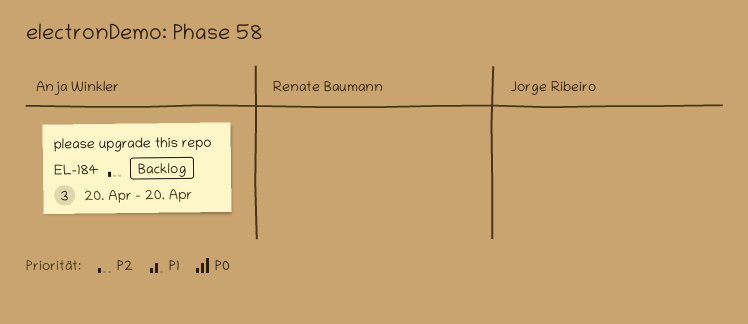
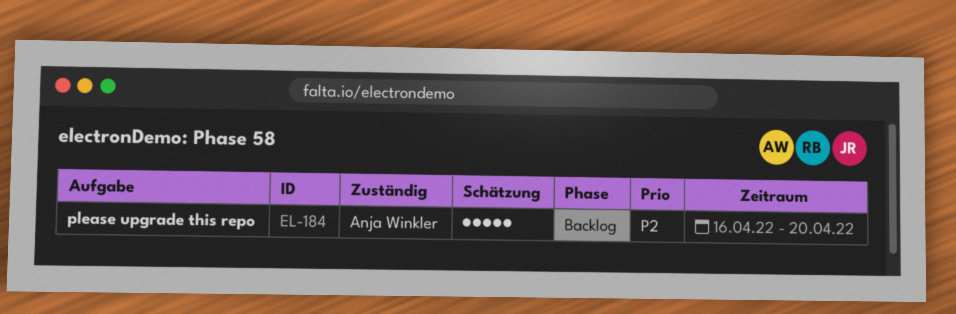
EL-184, estimate: 3 -> 5
EL-184, start: Apr 20 -> Apr 16

